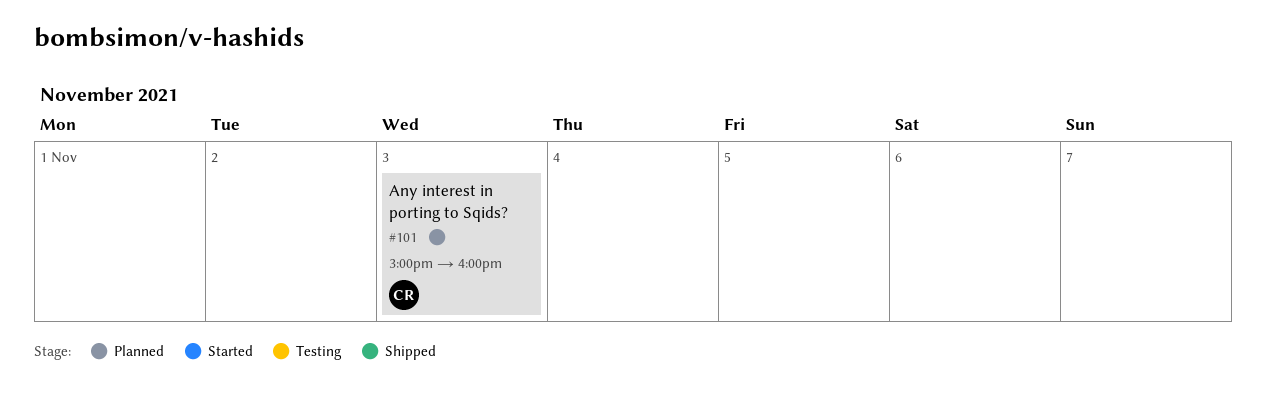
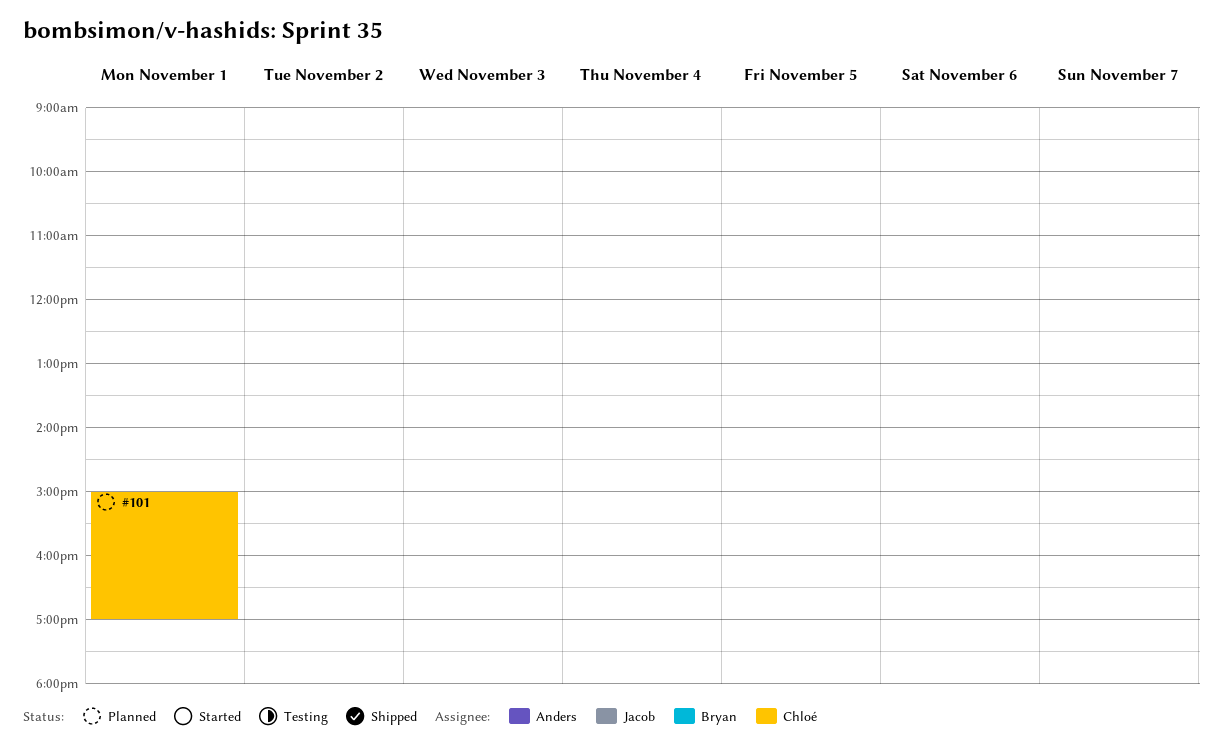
#101, day: Nov 3 -> Nov 1
#101, ends: 16:00 -> 17:00

